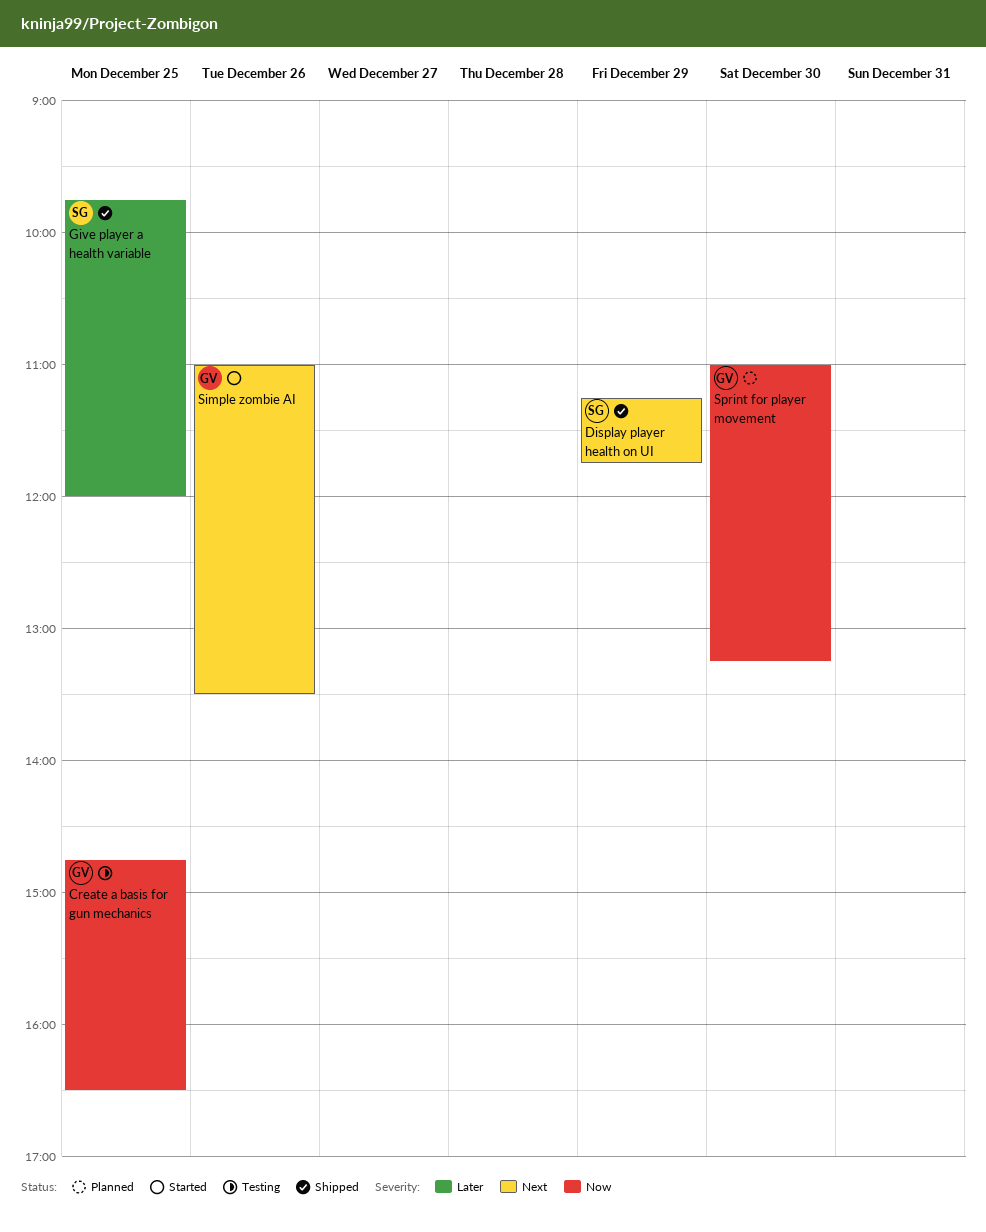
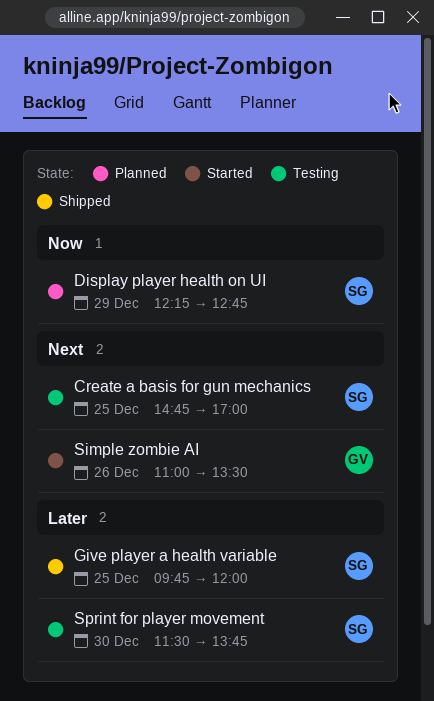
Create a basis for gun mechanics, owner: GV -> SG
Create a basis for gun mechanics, priority: Now -> Next
Create a basis for gun mechanics, ends: 16:30 -> 17:00
Display player health on UI, status: Shipped -> Planned
Display player health on UI, priority: Next -> Now
Display player health on UI, begins: 11:15 -> 12:15
Display player health on UI, ends: 11:45 -> 12:45
Sprint for player movement, status: Planned -> Testing
Sprint for player movement, owner: GV -> SG
Sprint for player movement, priority: Now -> Later
Sprint for player movement, begins: 11:00 -> 11:30
Sprint for player movement, ends: 13:15 -> 13:45

